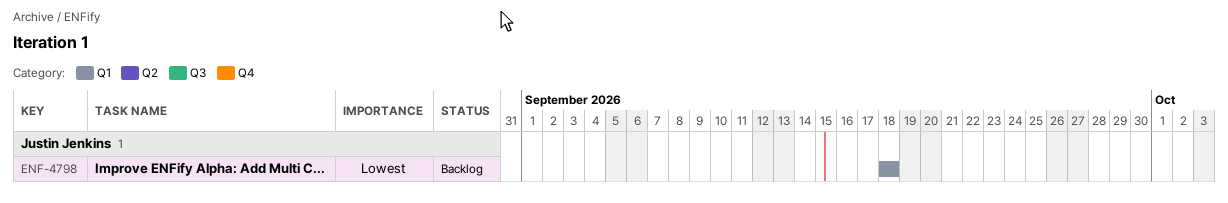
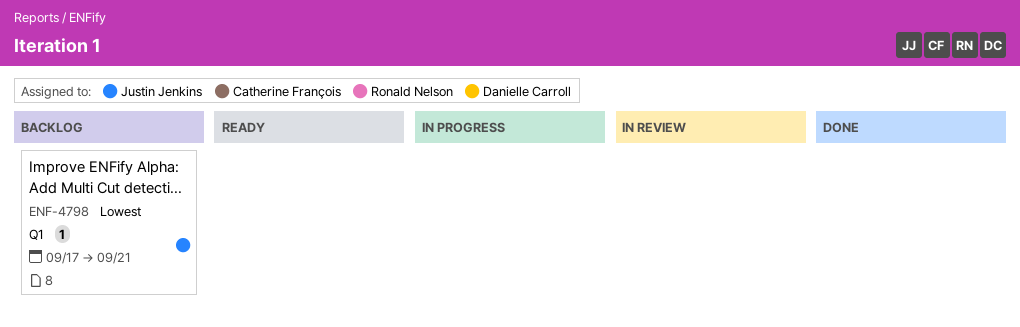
ENF-4798, start: Sep 18 -> Sep 17
ENF-4798, due: Sep 18 -> Sep 21

